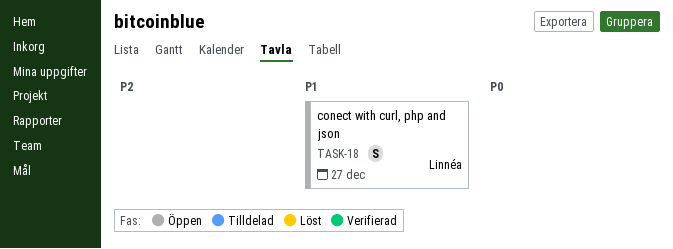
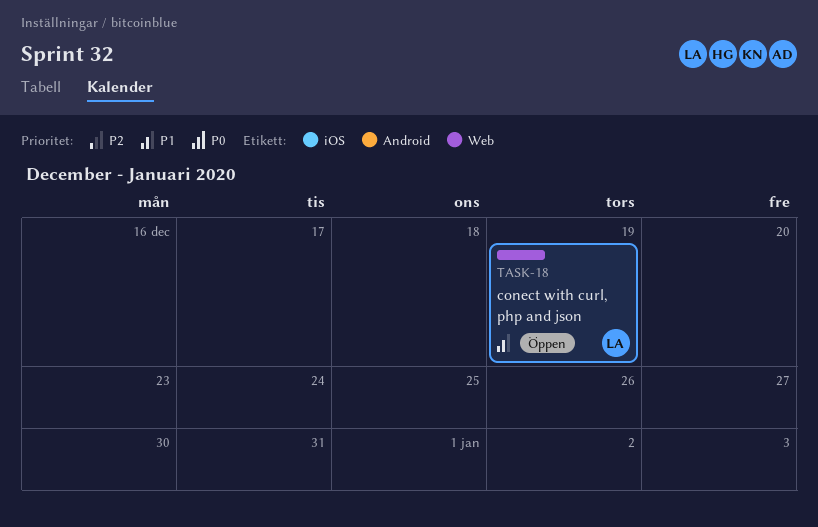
TASK-18, due: Dec 27 -> Dec 19

